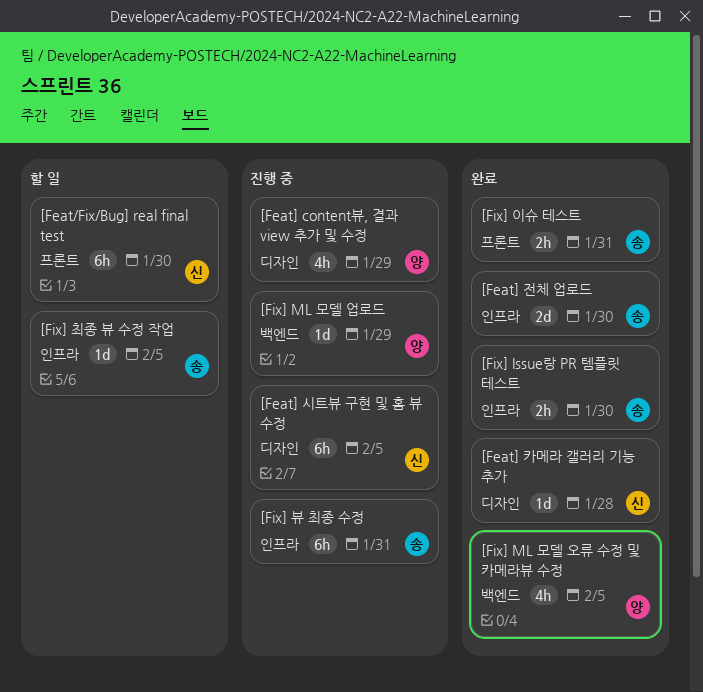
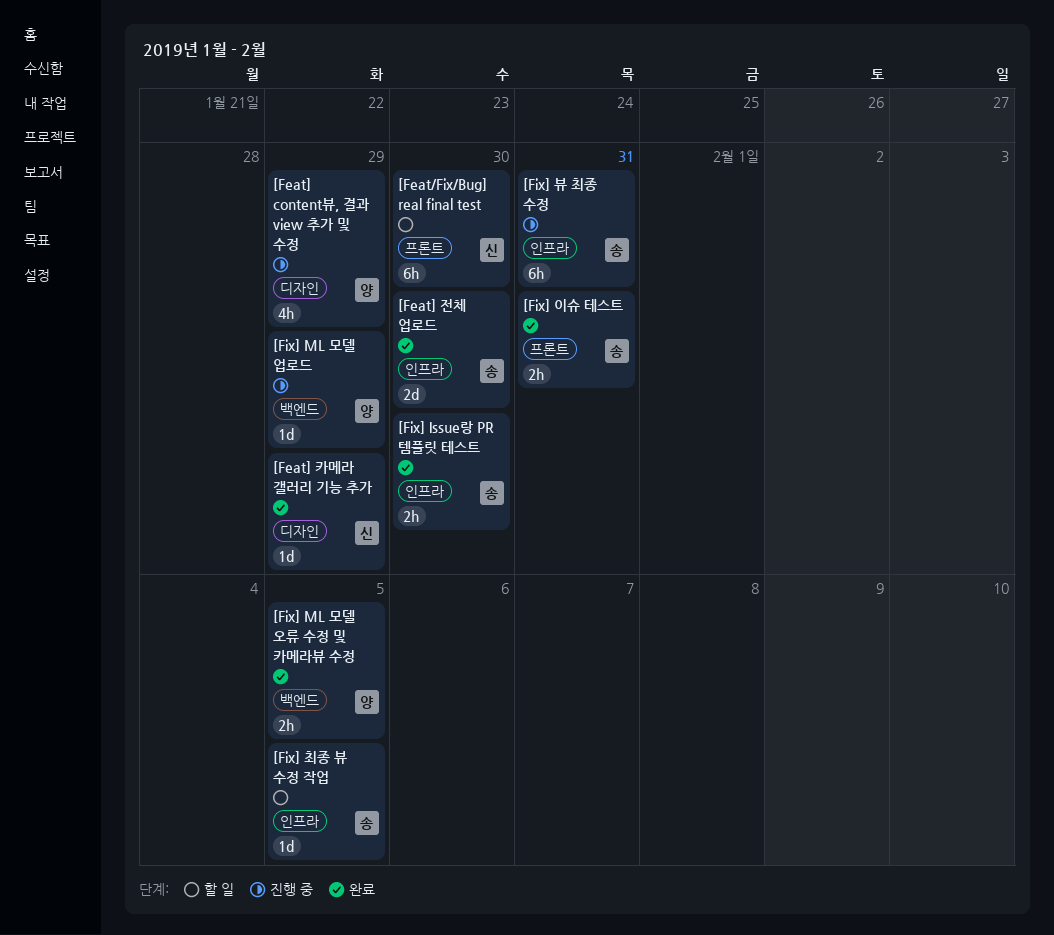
[Feat] 시트뷰 구현 및 홈 뷰 수정: present -> none
[Feat] 카메라 갤러리 기능 추가, due: Jan 28 -> Jan 29
[Fix] ML 모델 오류 수정 및 카메라뷰 수정, estimate: 4h -> 2h

